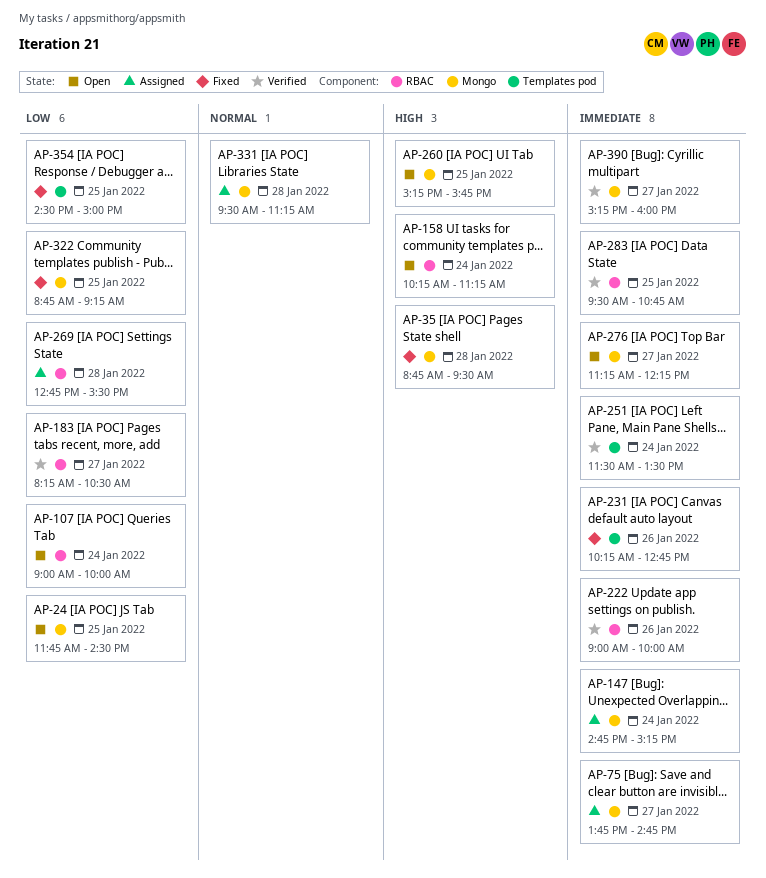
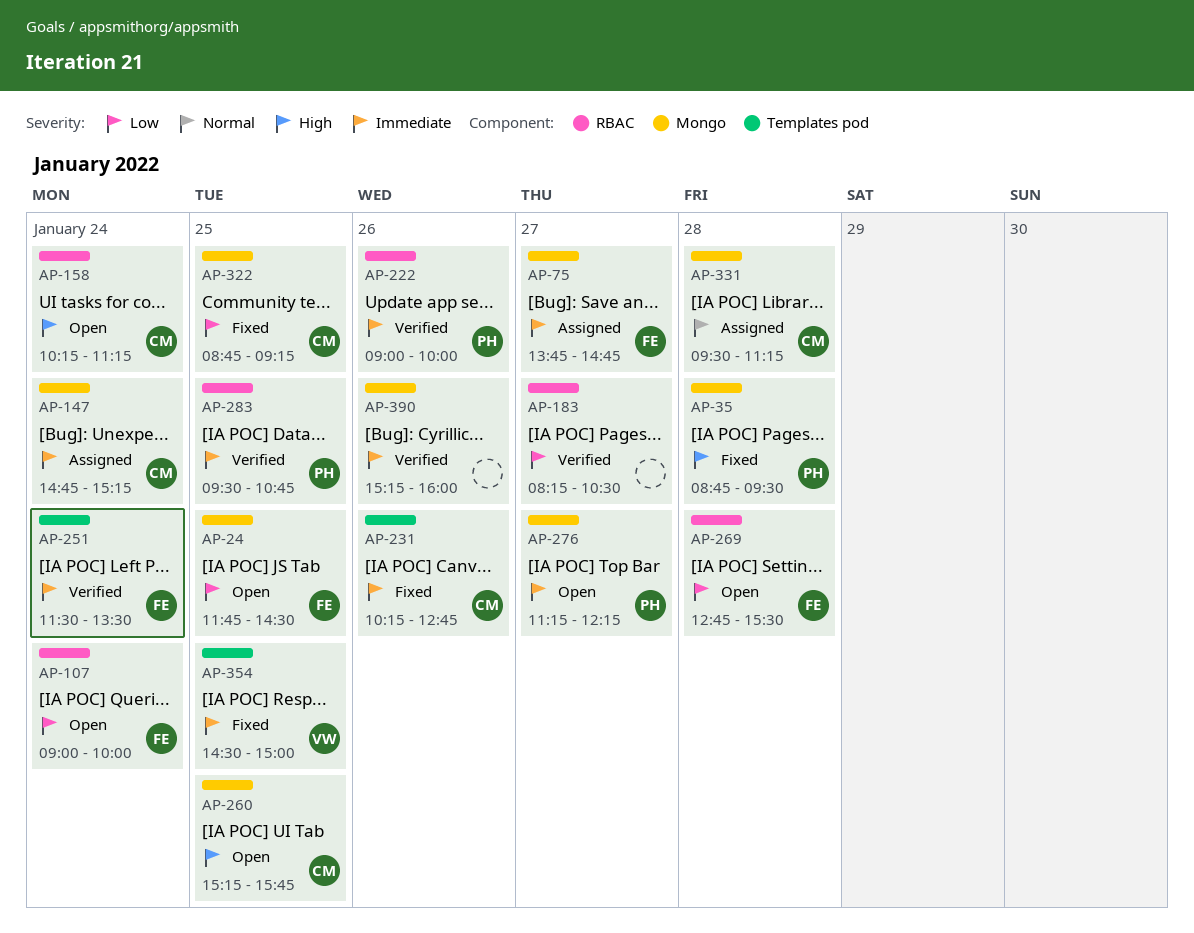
AP-269, status: Assigned -> Open
AP-354, priority: Low -> Immediate
AP-390, day: Jan 27 -> Jan 26

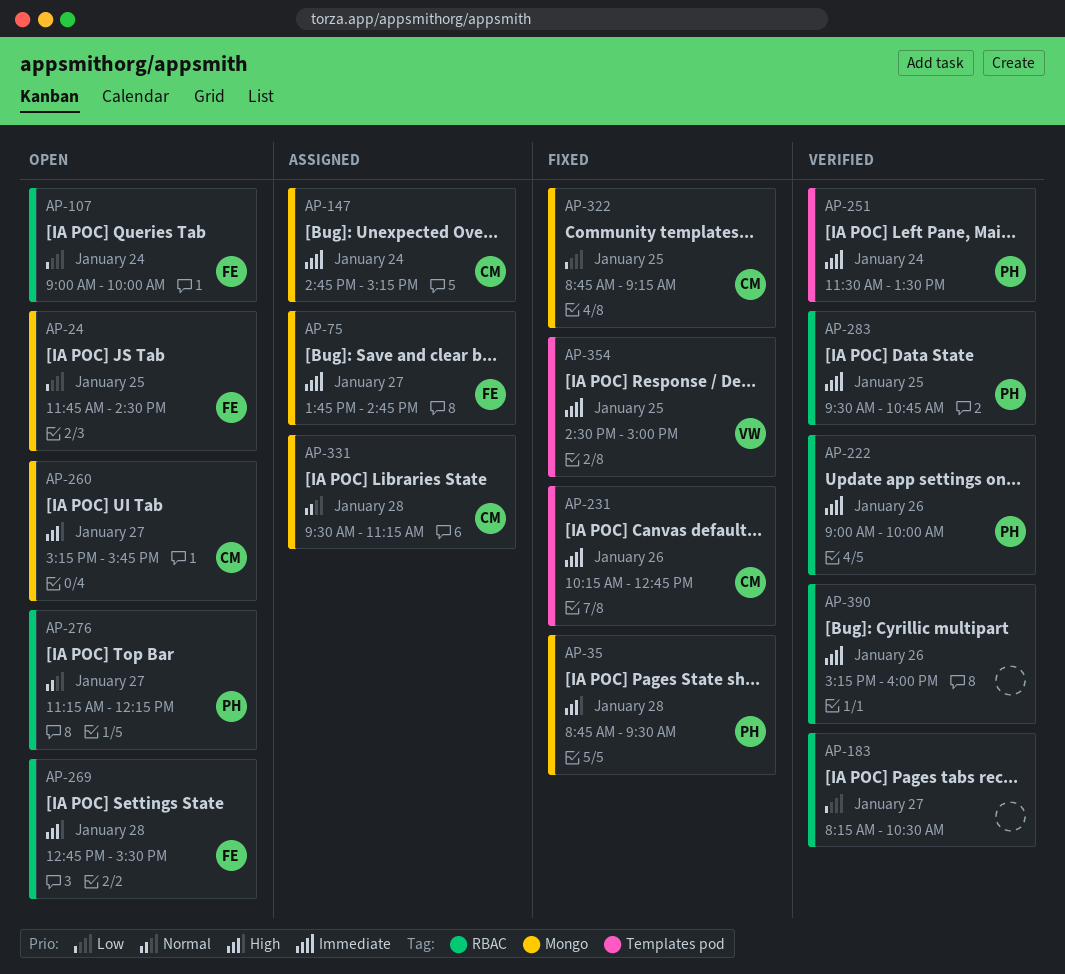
AP-158: present -> none
AP-251, owner: FE -> PH
AP-260, day: Jan 25 -> Jan 27
AP-269, priority: Low -> High
AP-276, priority: Immediate -> Normal
AP-276, label: Mongo -> RBAC
AP-390, label: Mongo -> RBAC

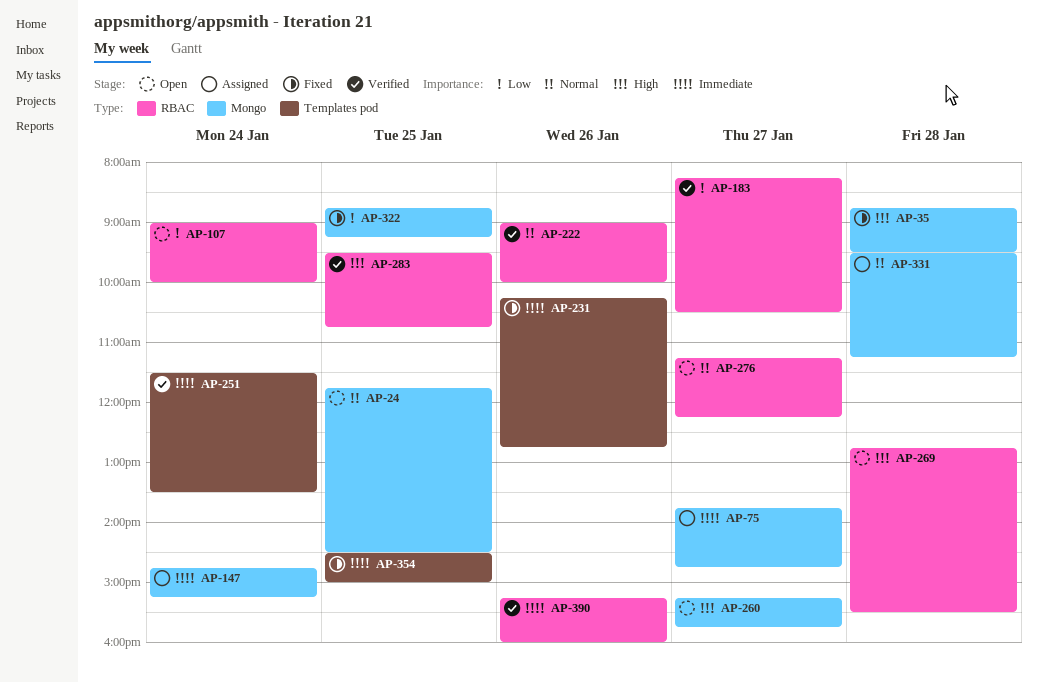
AP-24, priority: Low -> Normal
AP-222, priority: Immediate -> Normal
AP-283, priority: Immediate -> High

